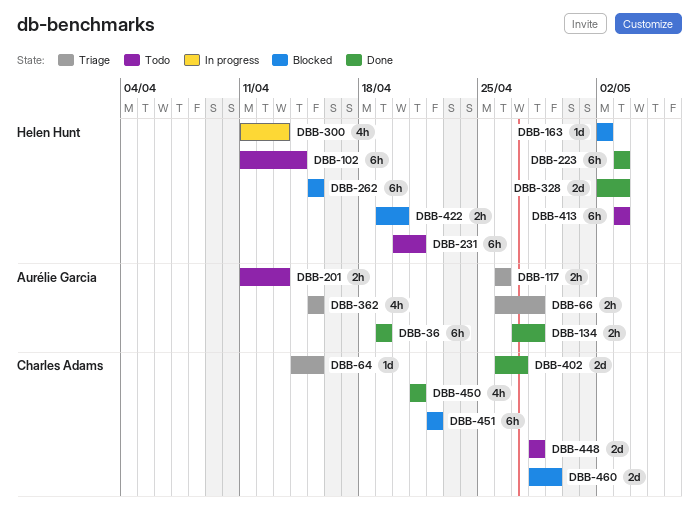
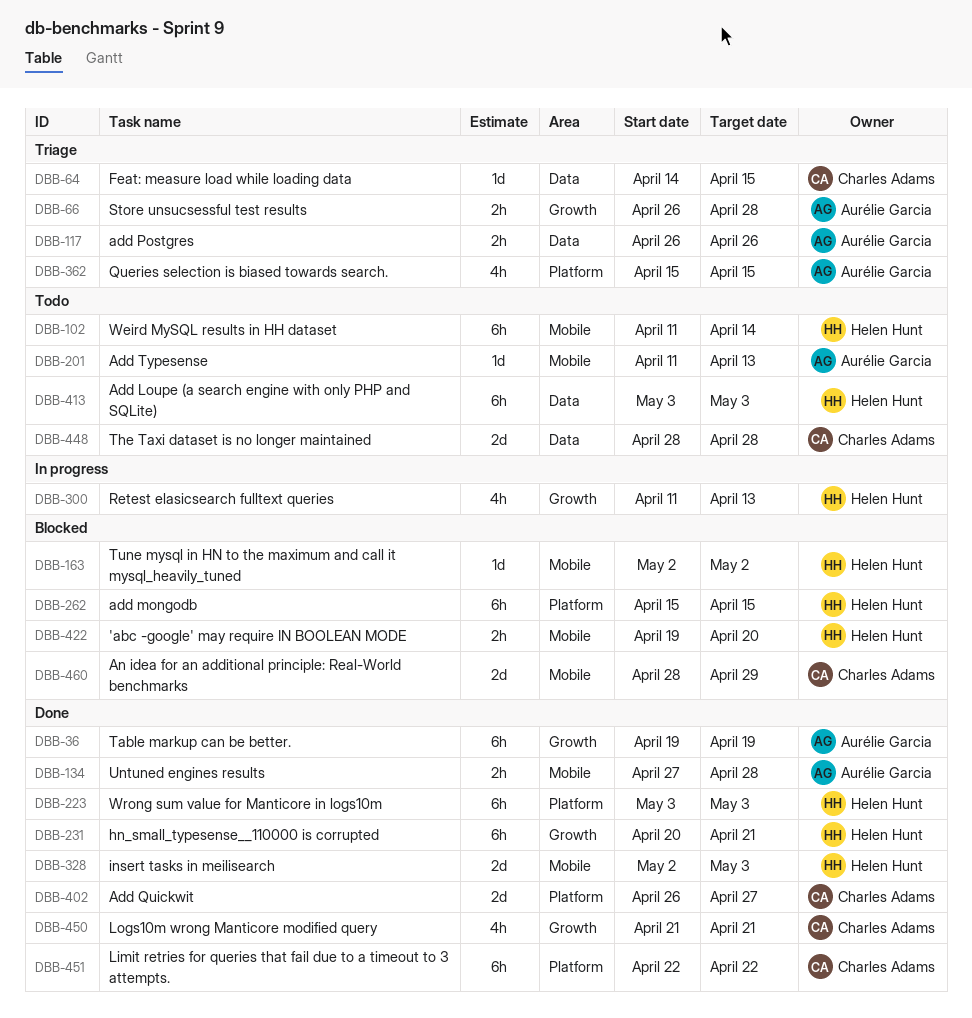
DBB-201, estimate: 2h -> 1d
DBB-231, status: Todo -> Done
DBB-451, status: Blocked -> Done

